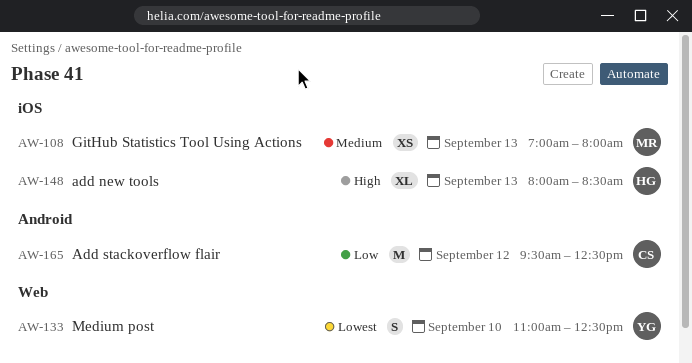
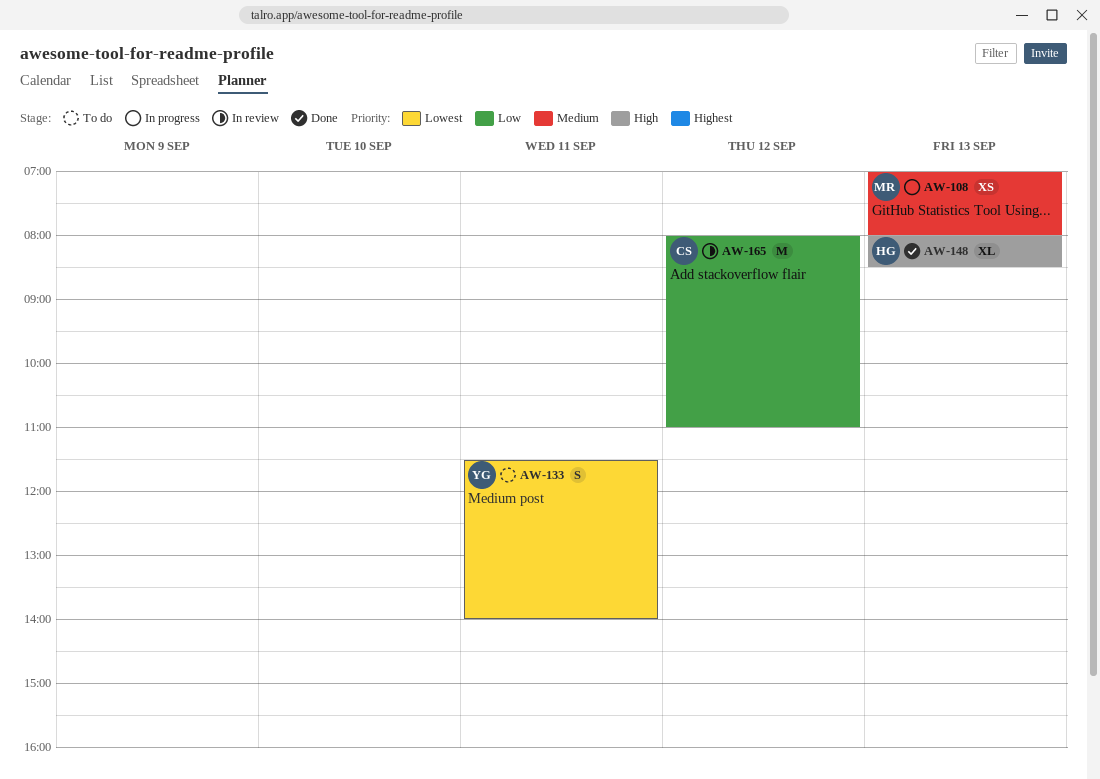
AW-133, day: Sep 10 -> Sep 11
AW-133, begins: 11:00 -> 11:30
AW-133, ends: 12:30 -> 14:00
AW-165, begins: 09:30 -> 08:00
AW-165, ends: 12:30 -> 11:00

